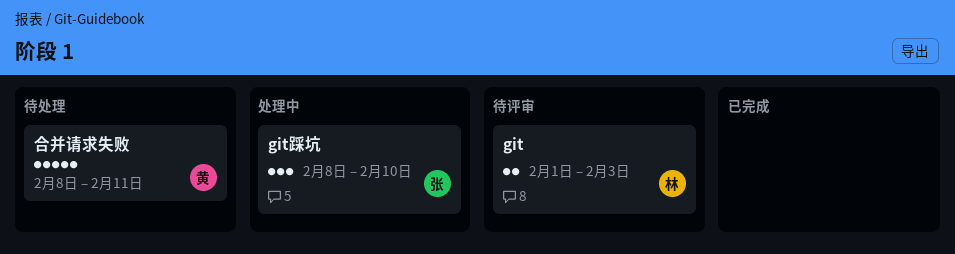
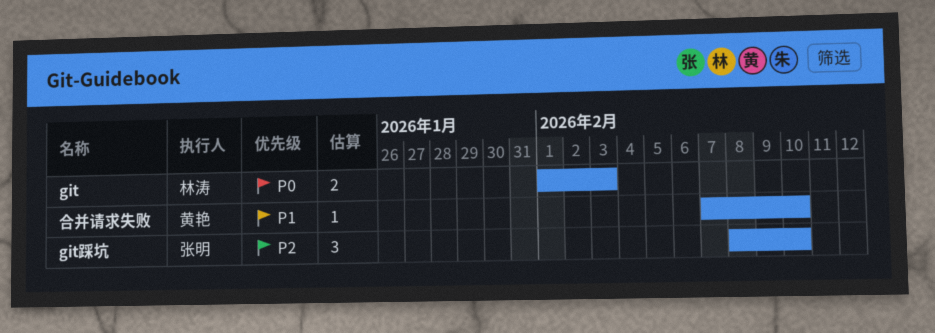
合并请求失败, estimate: 5 -> 1
合并请求失败, start: Feb 8 -> Feb 7
合并请求失败, due: Feb 11 -> Feb 10

